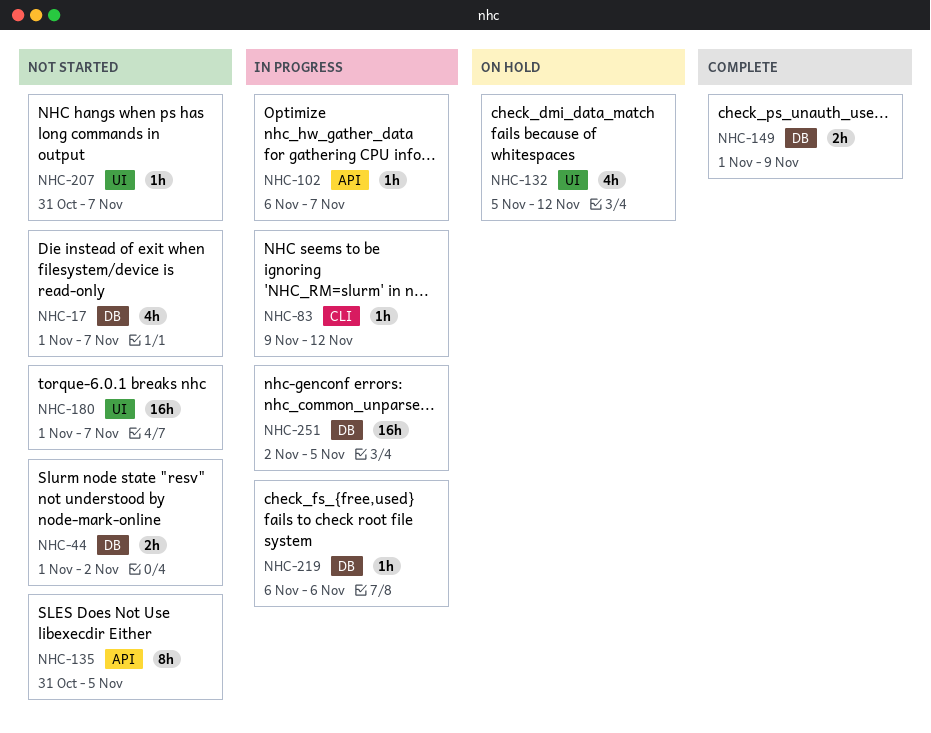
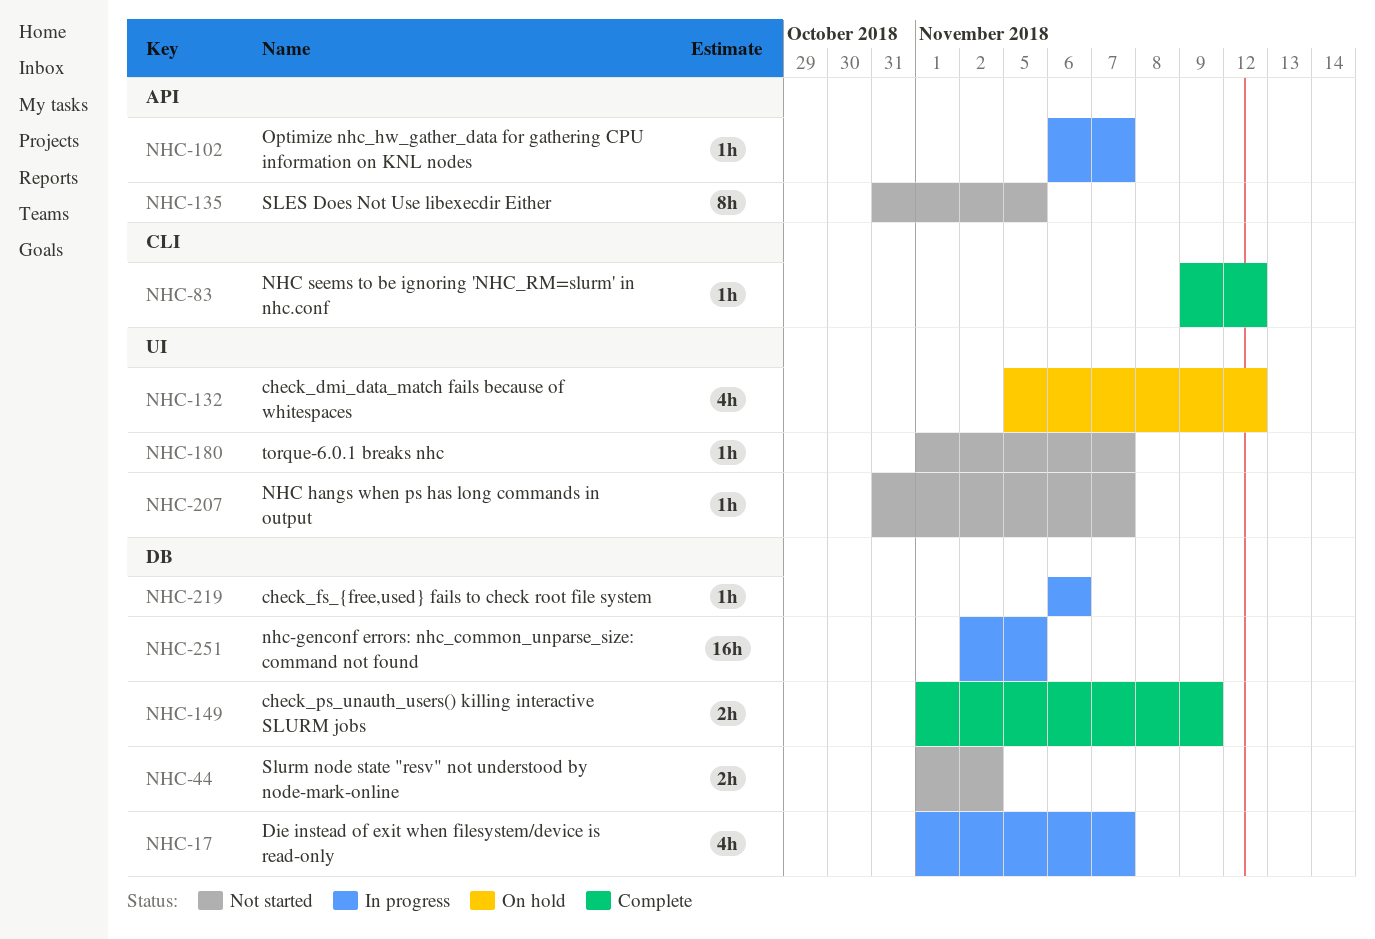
NHC-17, status: Not started -> In progress
NHC-83, status: In progress -> Complete
NHC-180, estimate: 16h -> 1h

